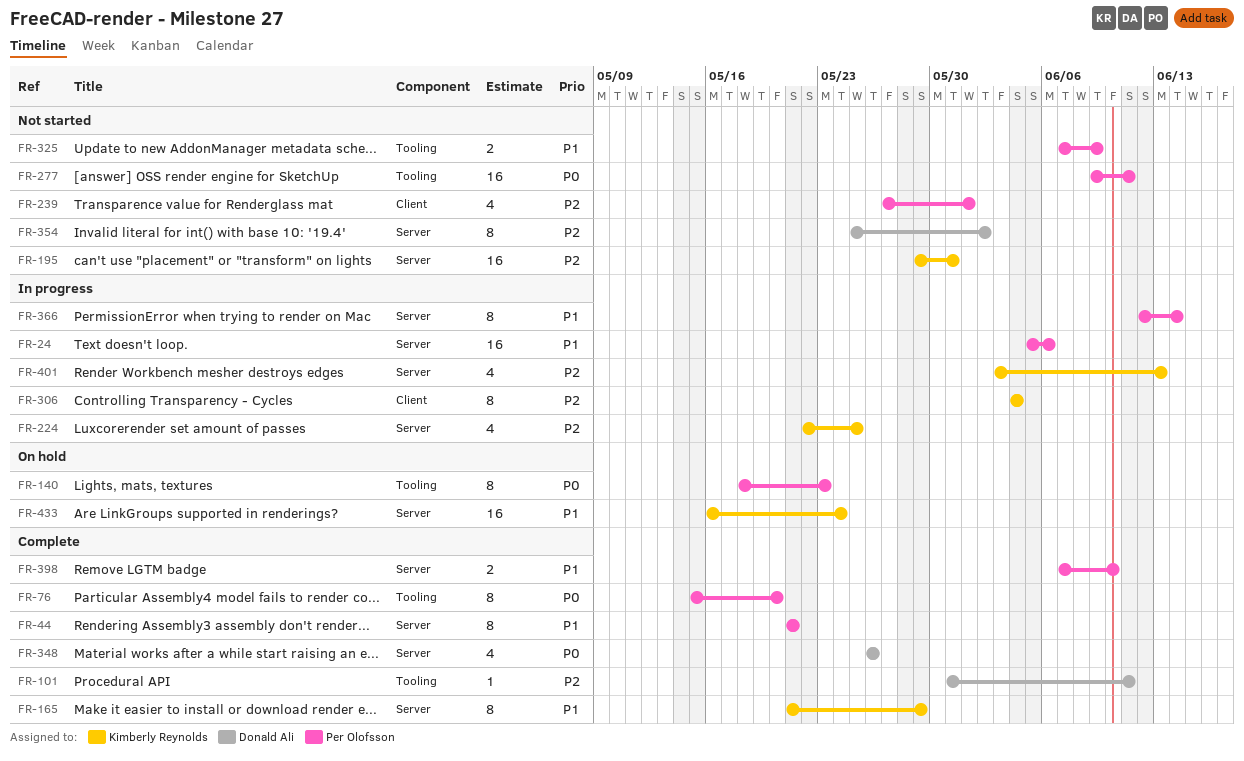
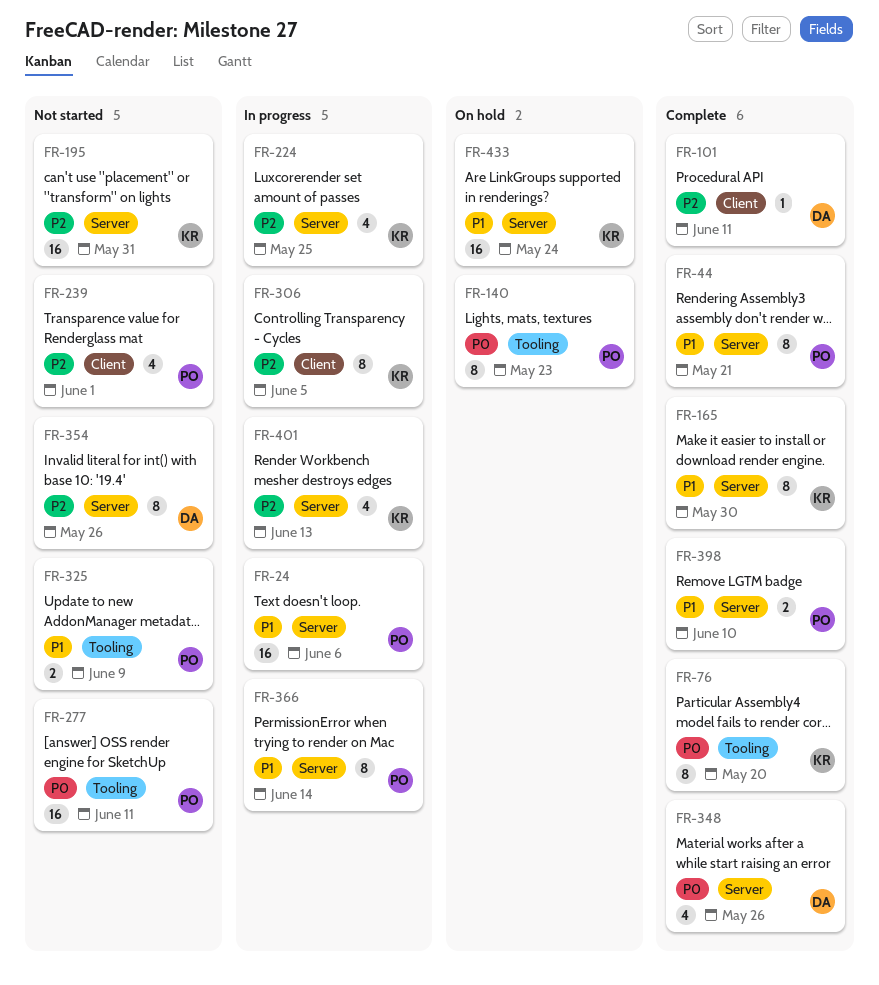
FR-76, owner: Per Olofsson -> Kimberly Reynolds
FR-101, label: Tooling -> Client
FR-165, due: May 29 -> May 30
FR-306, due: Jun 4 -> Jun 5
FR-354, due: Jun 2 -> May 26

